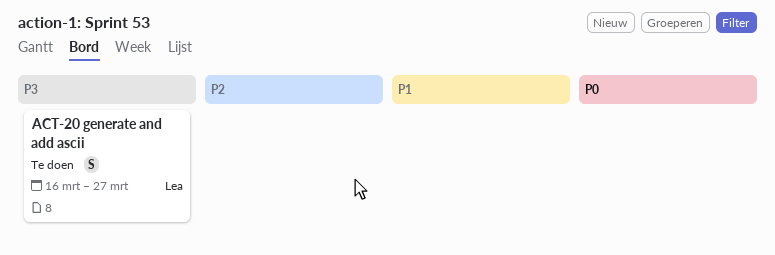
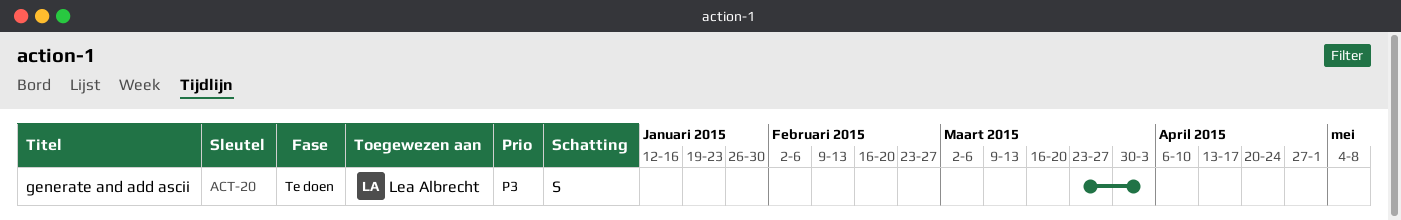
ACT-20, start: Mar 16 -> Mar 23
ACT-20, due: Mar 27 -> Apr 3

